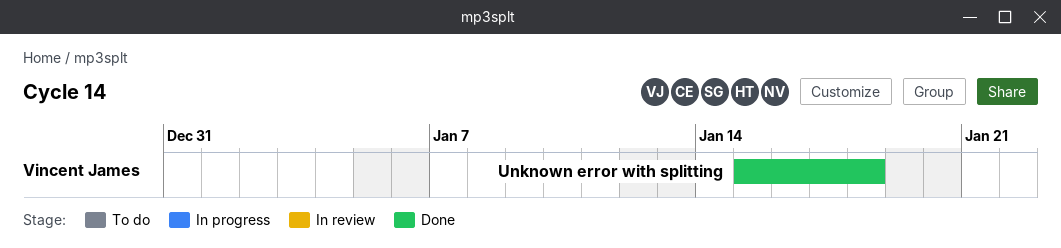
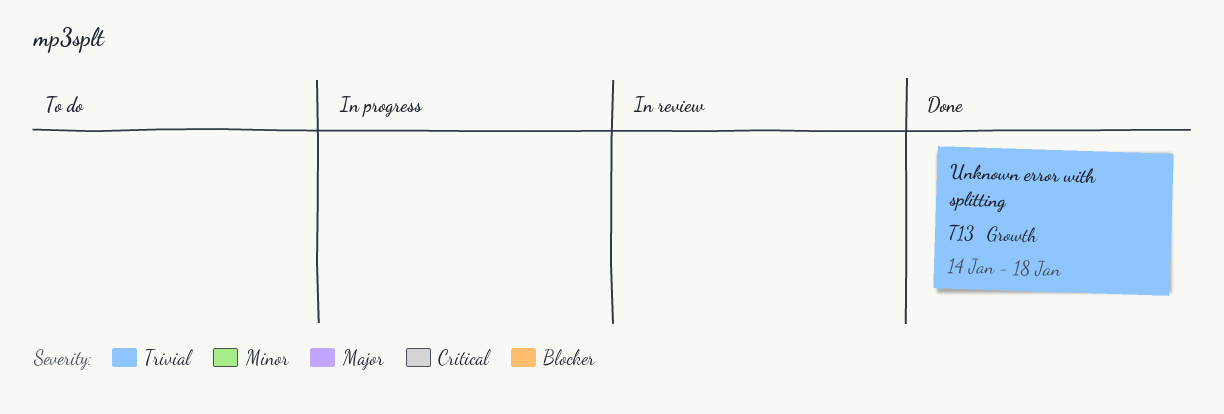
Unknown error with splitting, start: Jan 15 -> Jan 14

